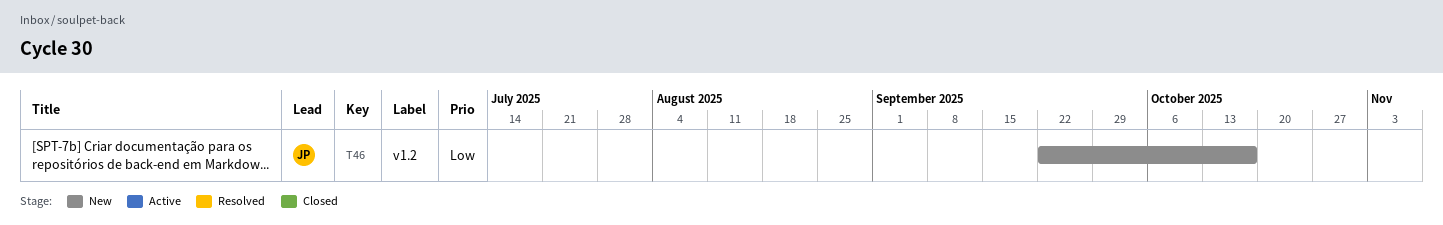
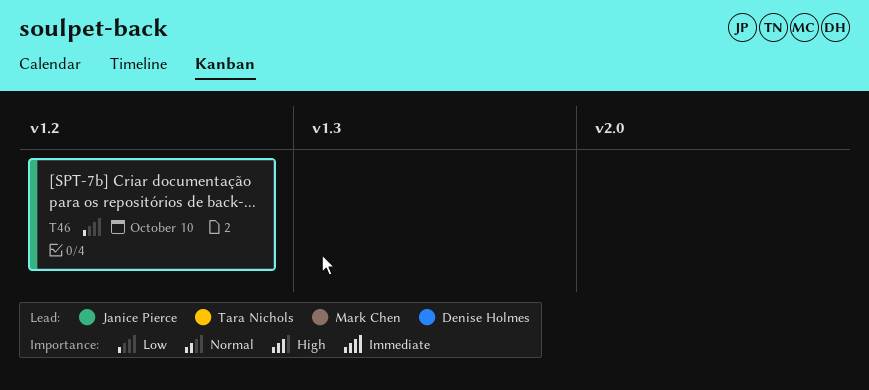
T46, due: Oct 17 -> Oct 10

